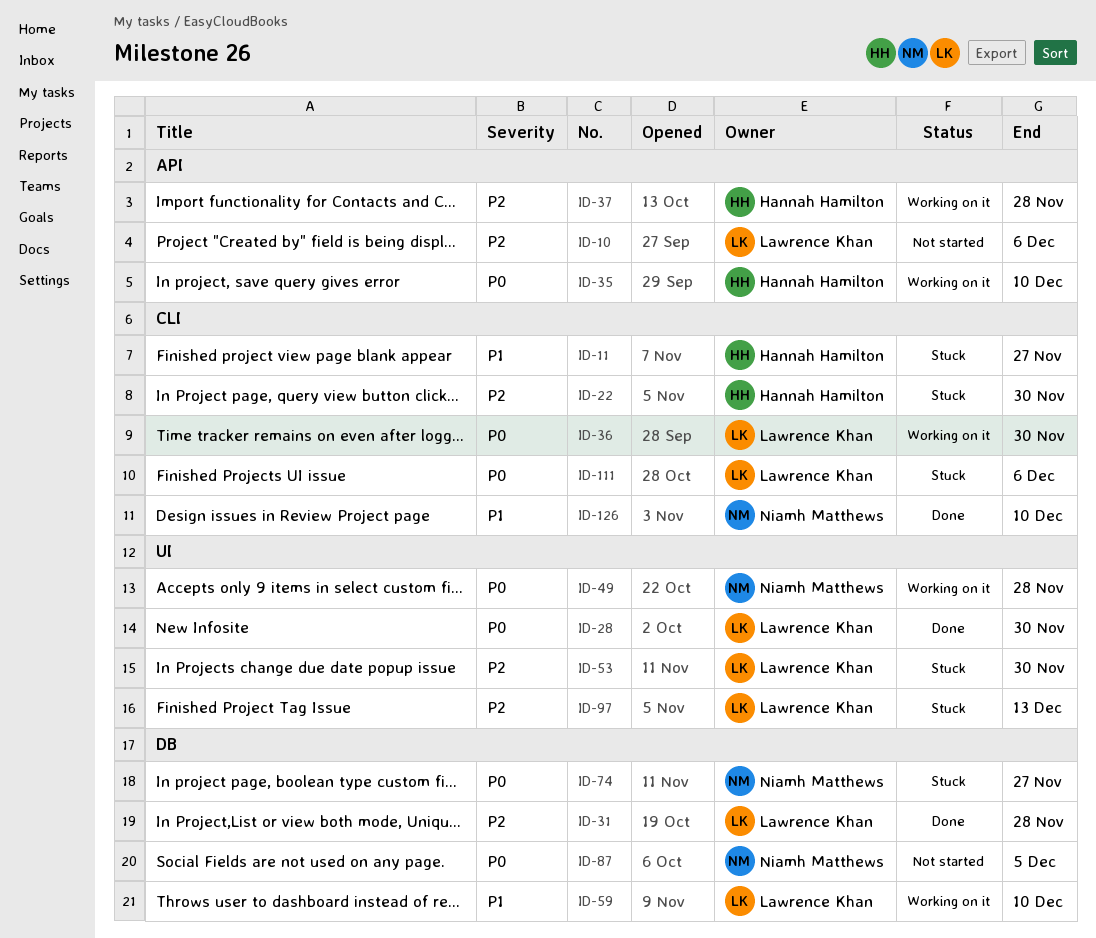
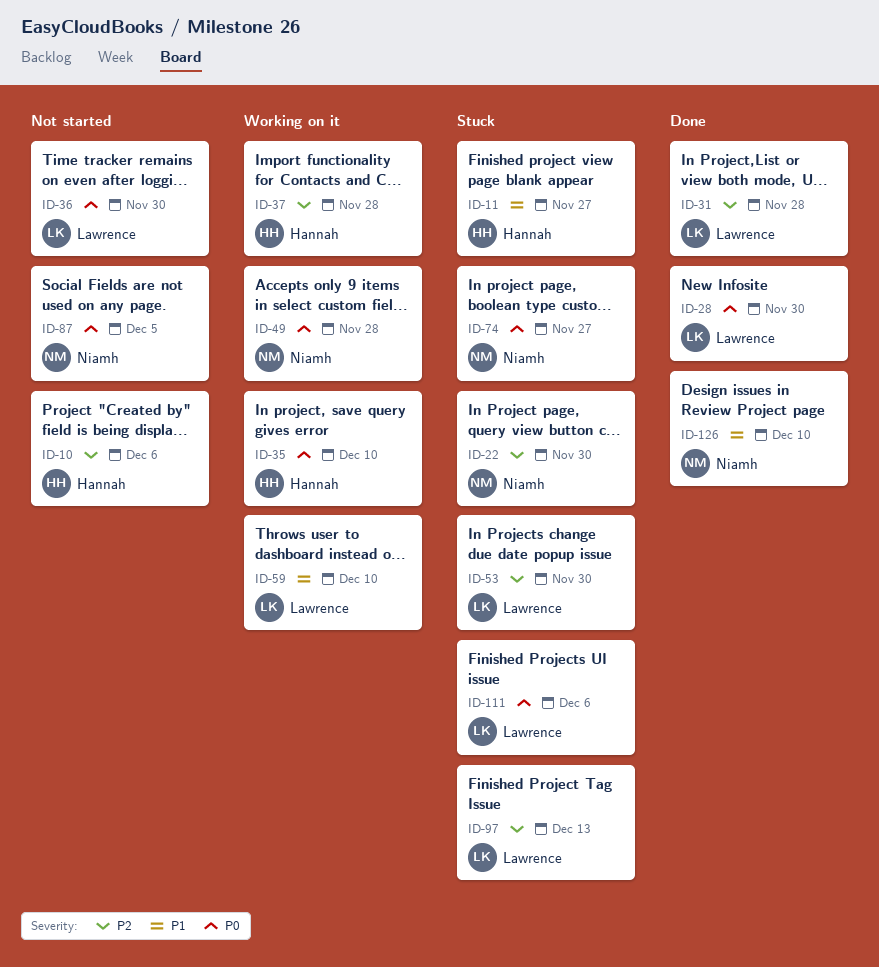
ID-10, owner: Lawrence Khan -> Hannah Hamilton
ID-22, owner: Hannah Hamilton -> Niamh Matthews
ID-36, status: Working on it -> Not started

